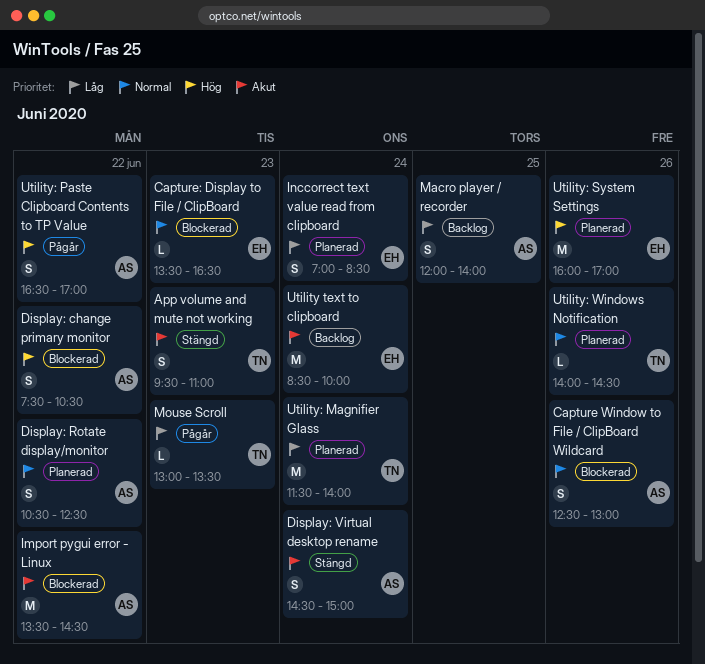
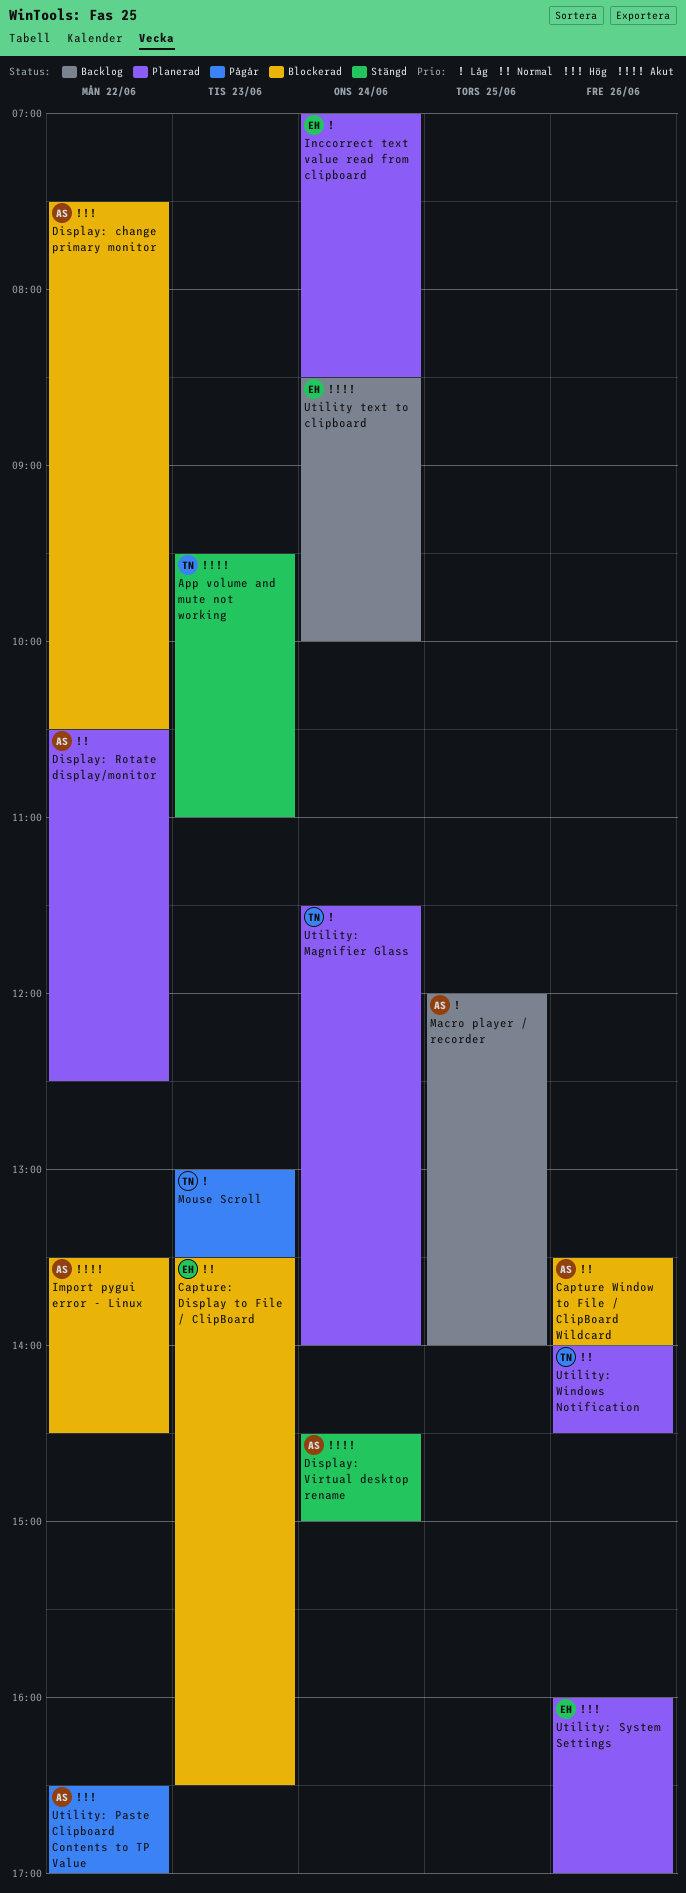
Capture Window to File / ClipBoard Wildcard, begins: 12:30 -> 13:30
Capture Window to File / ClipBoard Wildcard, ends: 13:00 -> 14:00

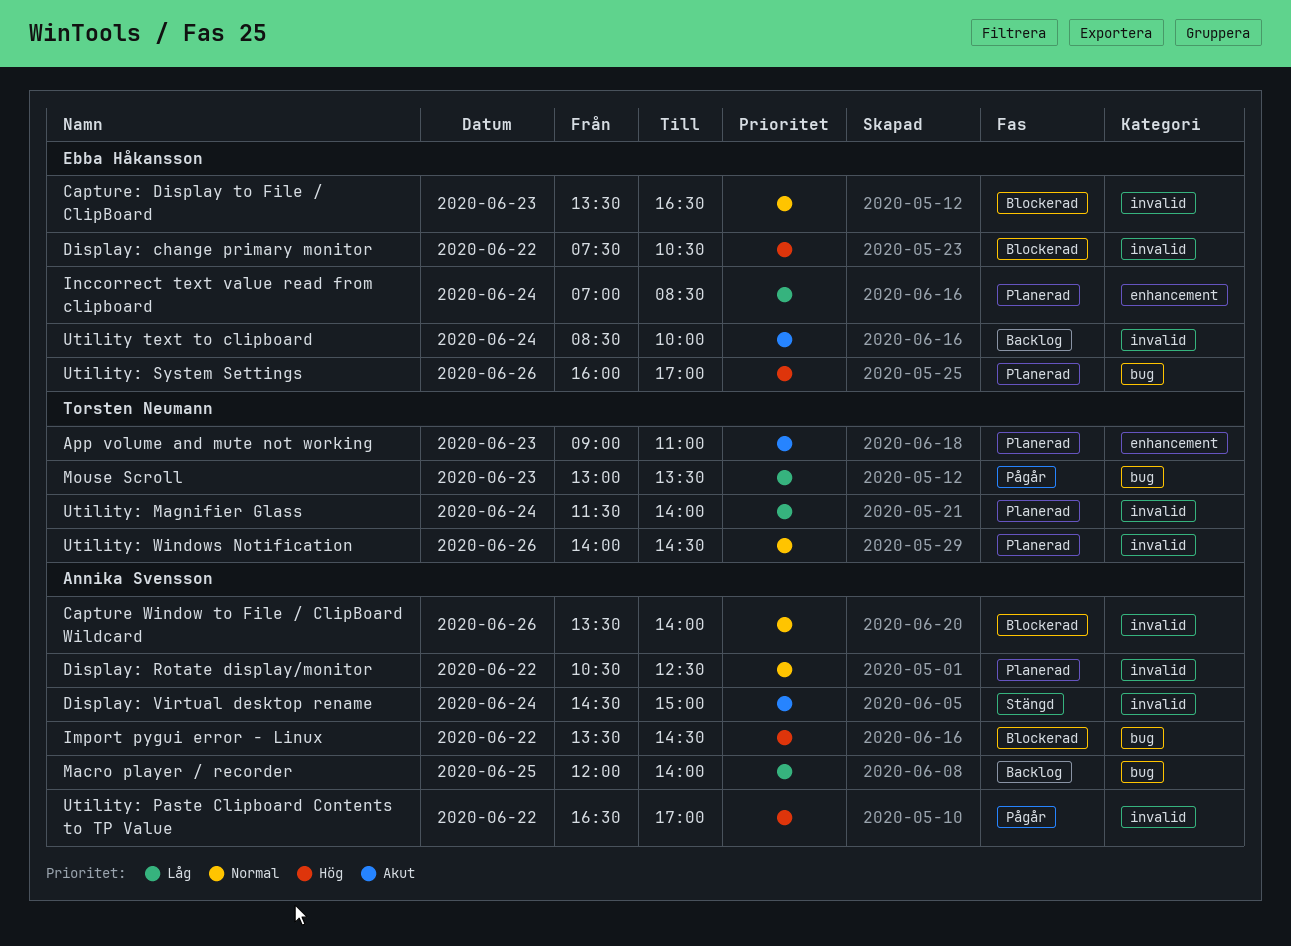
App volume and mute not working, status: Stängd -> Planerad
App volume and mute not working, begins: 09:30 -> 09:00
Display: change primary monitor, owner: Annika Svensson -> Ebba Håkansson
Import pygui error - Linux, priority: Akut -> Hög

